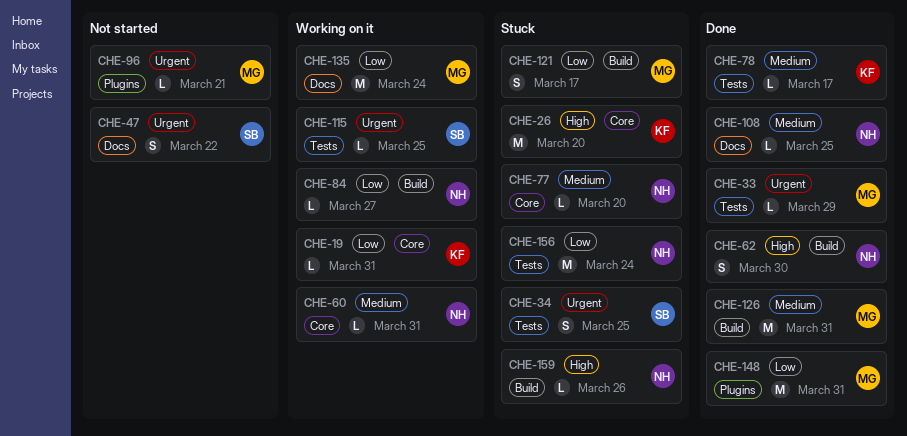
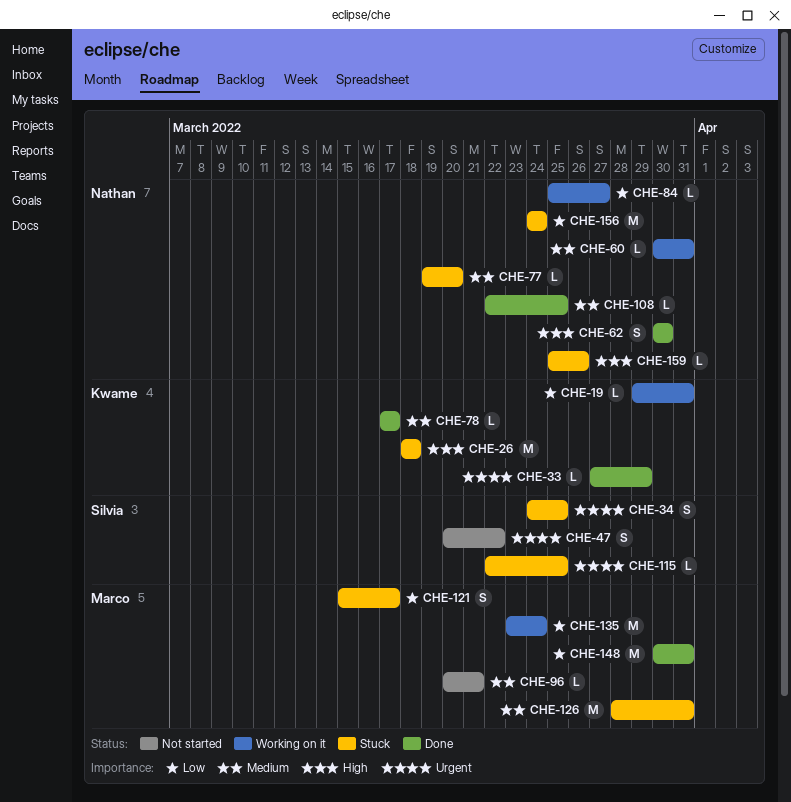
CHE-26, due: Mar 20 -> Mar 18
CHE-33, owner: Marco -> Kwame
CHE-96, priority: Urgent -> Medium
CHE-115, status: Working on it -> Stuck
CHE-126, status: Done -> Stuck

